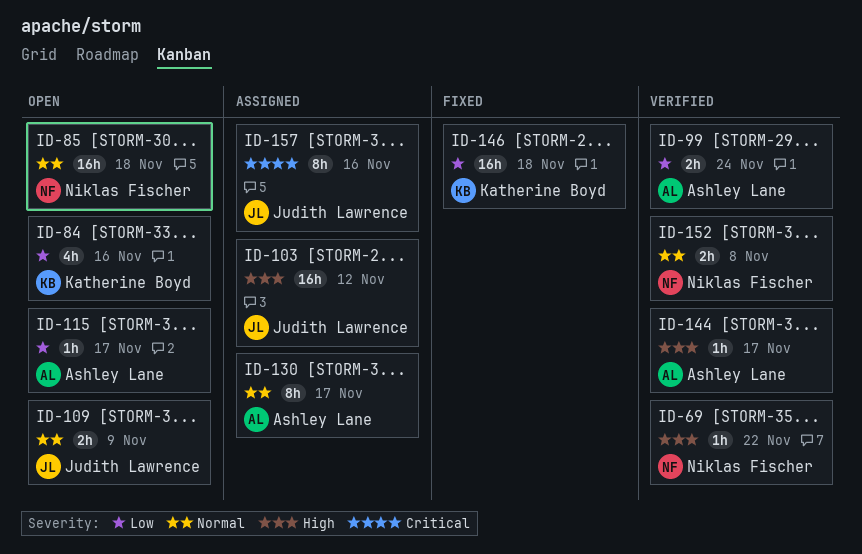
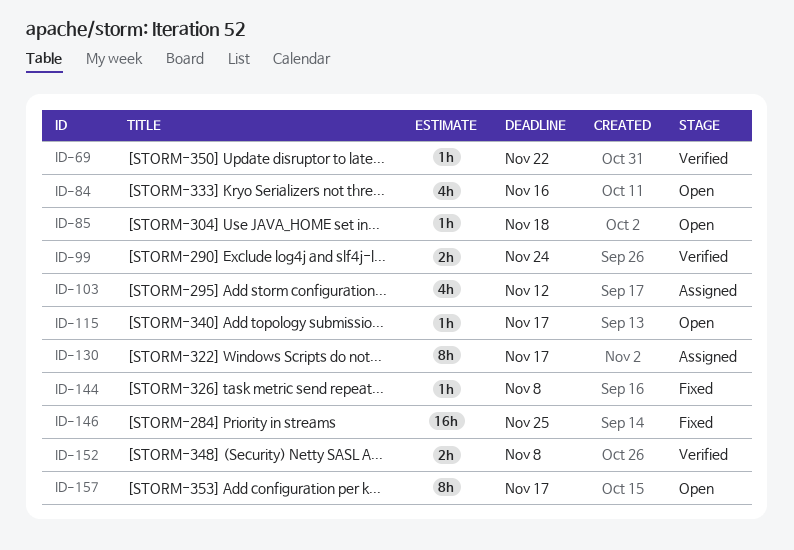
ID-85, estimate: 16h -> 1h
ID-103, estimate: 16h -> 4h
ID-109: present -> none
ID-144, status: Verified -> Fixed
ID-144, due: Nov 17 -> Nov 8
ID-146, due: Nov 18 -> Nov 25
ID-157, status: Assigned -> Open
ID-157, due: Nov 16 -> Nov 17

